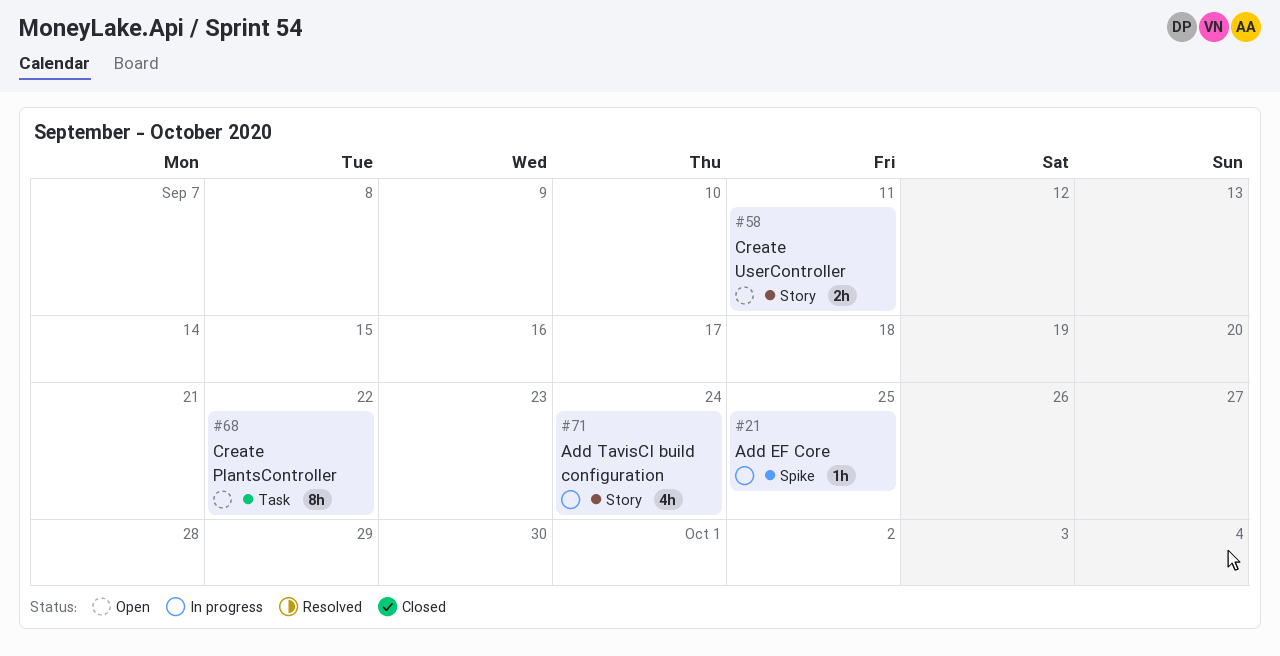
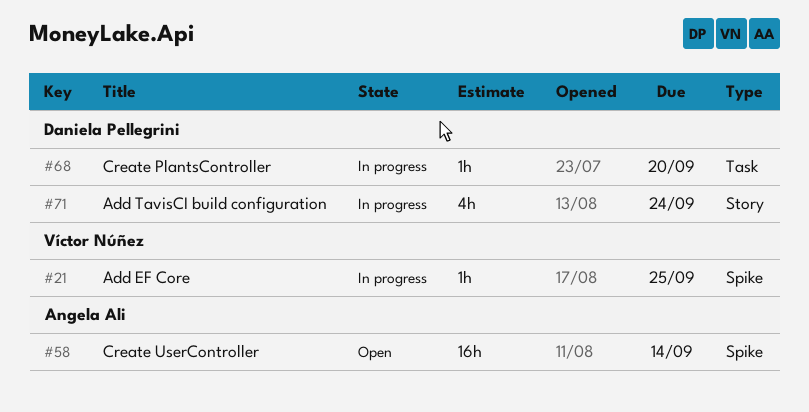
#58, label: Story -> Spike
#58, estimate: 2h -> 16h
#58, due: Sep 11 -> Sep 14
#68, status: Open -> In progress
#68, estimate: 8h -> 1h
#68, due: Sep 22 -> Sep 20

